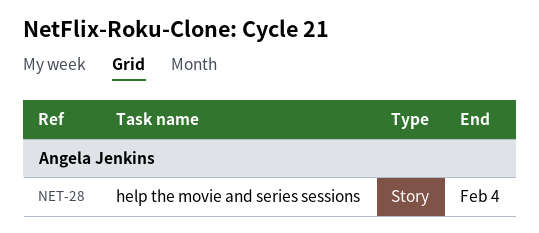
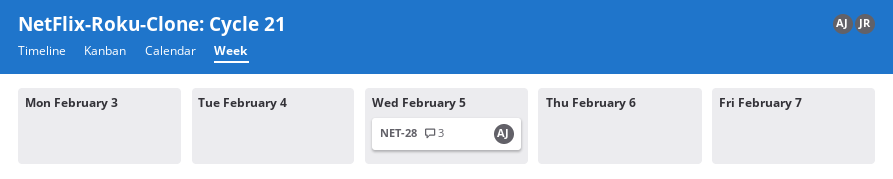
NET-28, due: Feb 4 -> Feb 5

